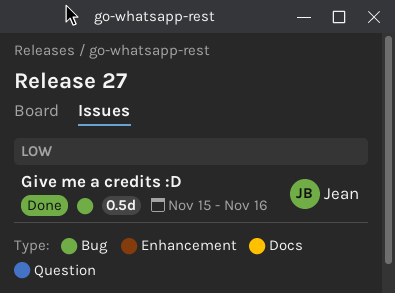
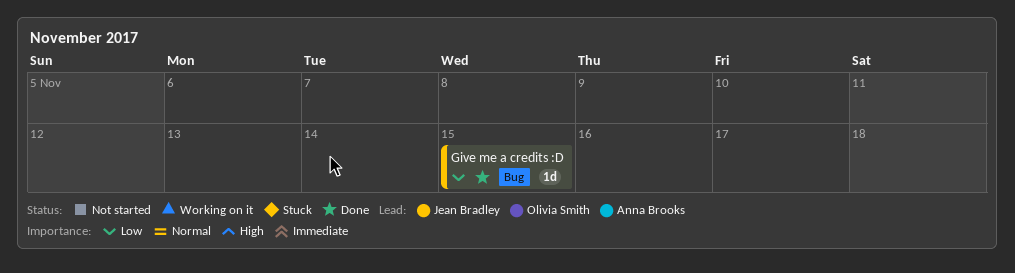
Give me a credits :D, estimate: 0.5d -> 1d
Give me a credits :D, due: Nov 16 -> Nov 15

